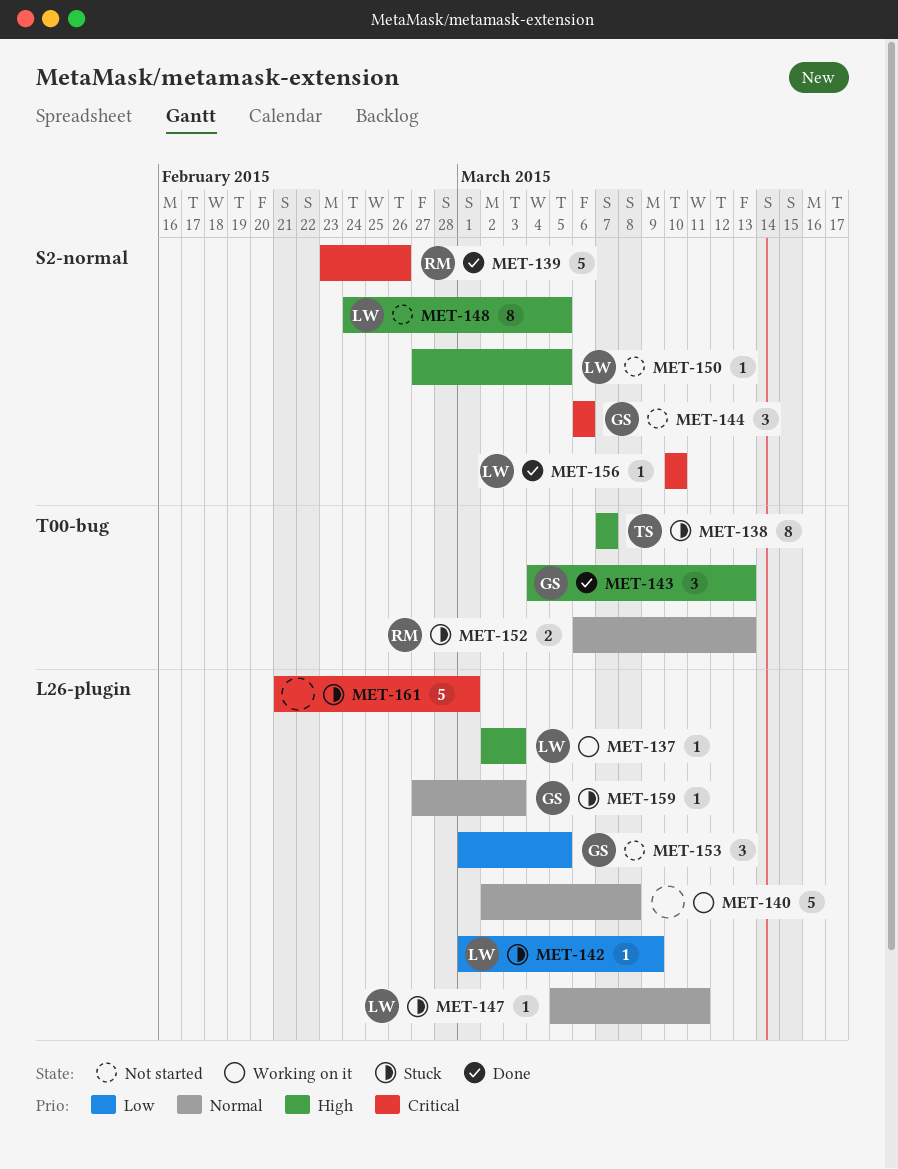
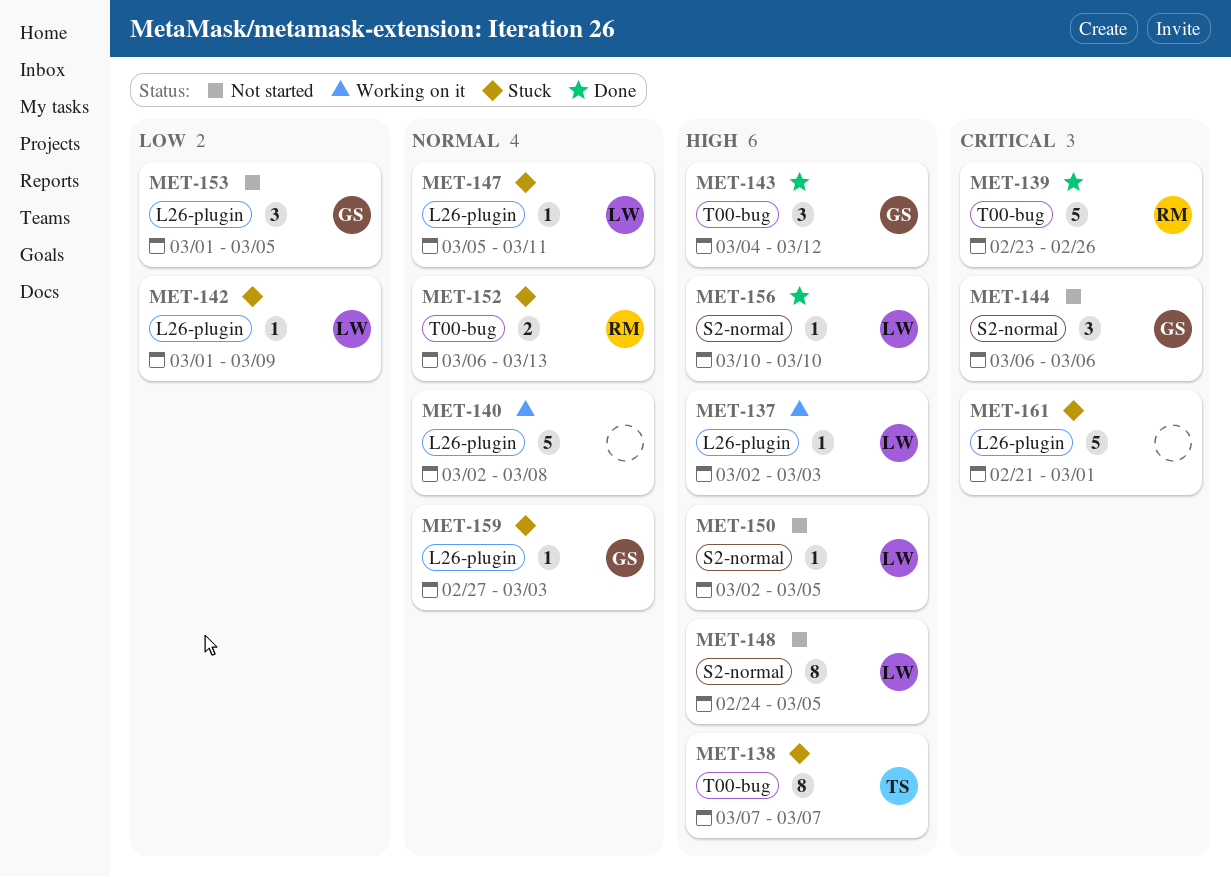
MET-139, label: S2-normal -> T00-bug
MET-143, due: Mar 13 -> Mar 12
MET-150, start: Feb 27 -> Mar 2
MET-156, priority: Critical -> High

